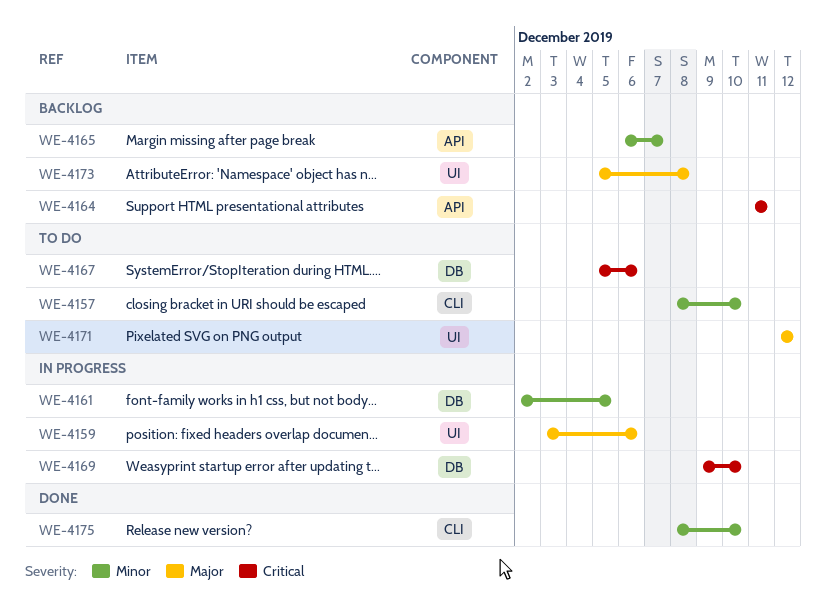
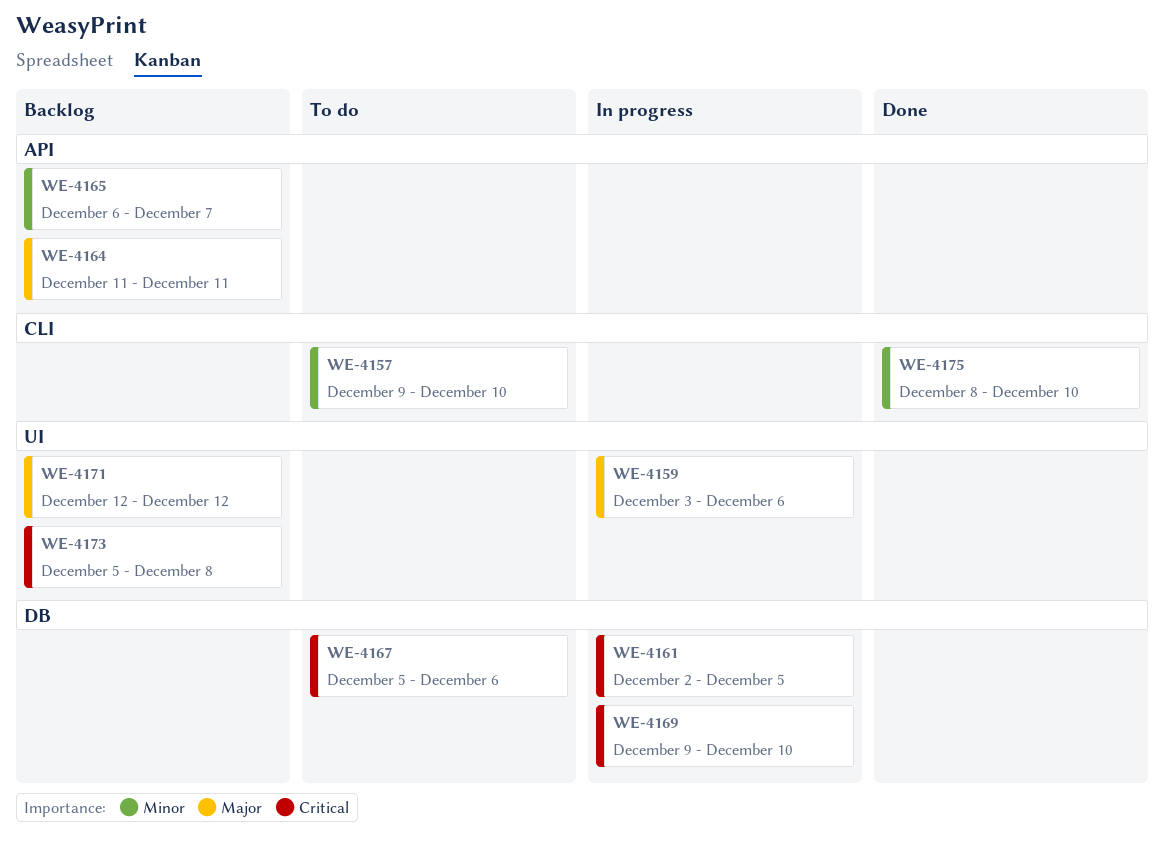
WE-4157, start: Dec 8 -> Dec 9
WE-4161, priority: Minor -> Critical
WE-4164, priority: Critical -> Major
WE-4171, status: To do -> Backlog
WE-4173, priority: Major -> Critical

